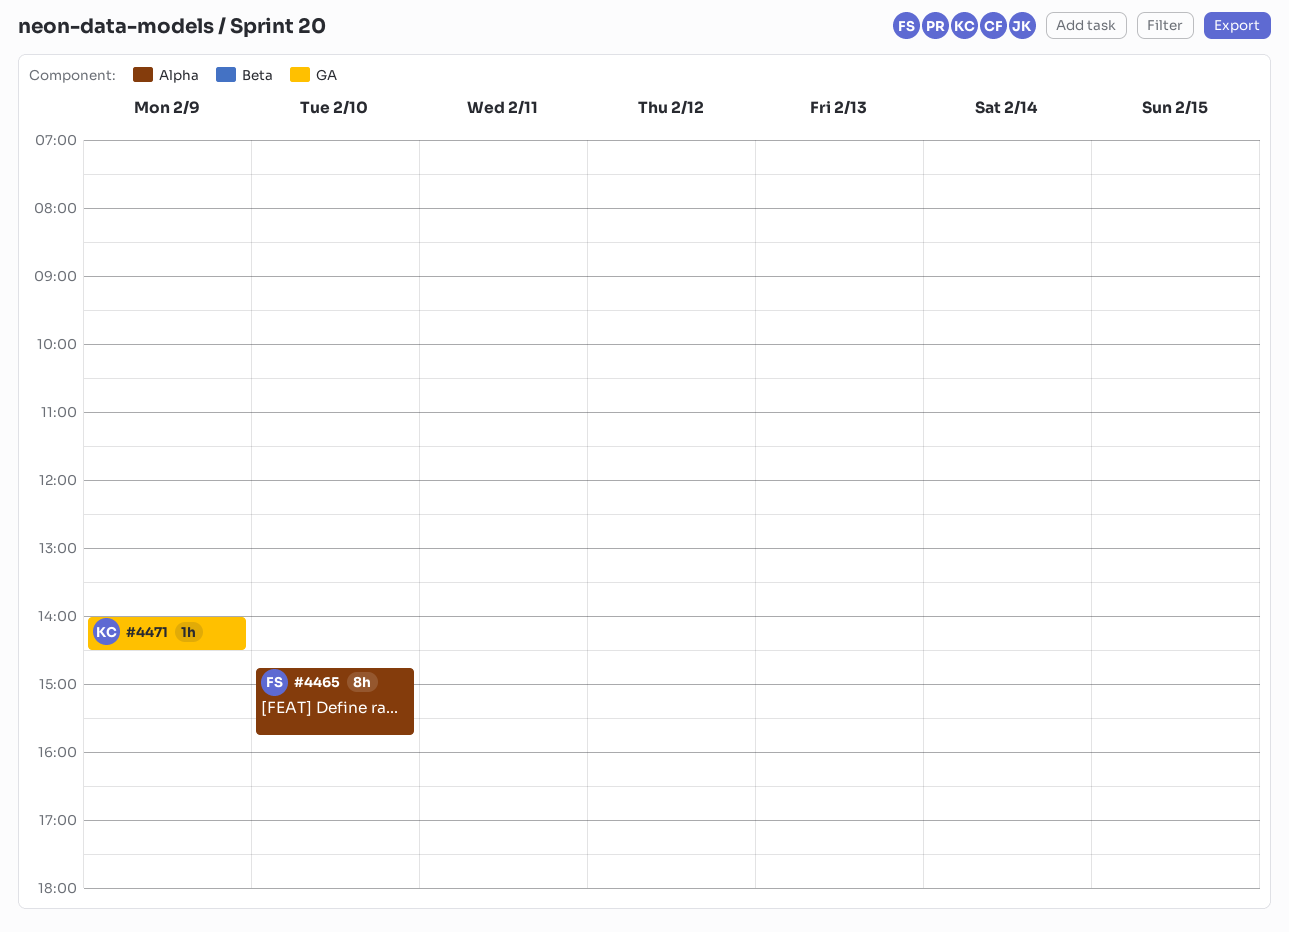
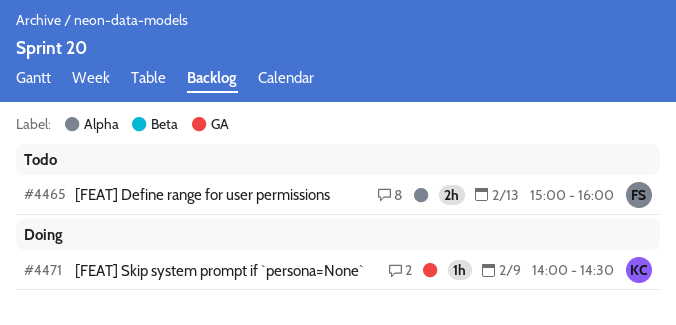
#4465, estimate: 8h -> 2h
#4465, day: Feb 10 -> Feb 13
#4465, begins: 14:45 -> 15:00
#4465, ends: 15:45 -> 16:00

